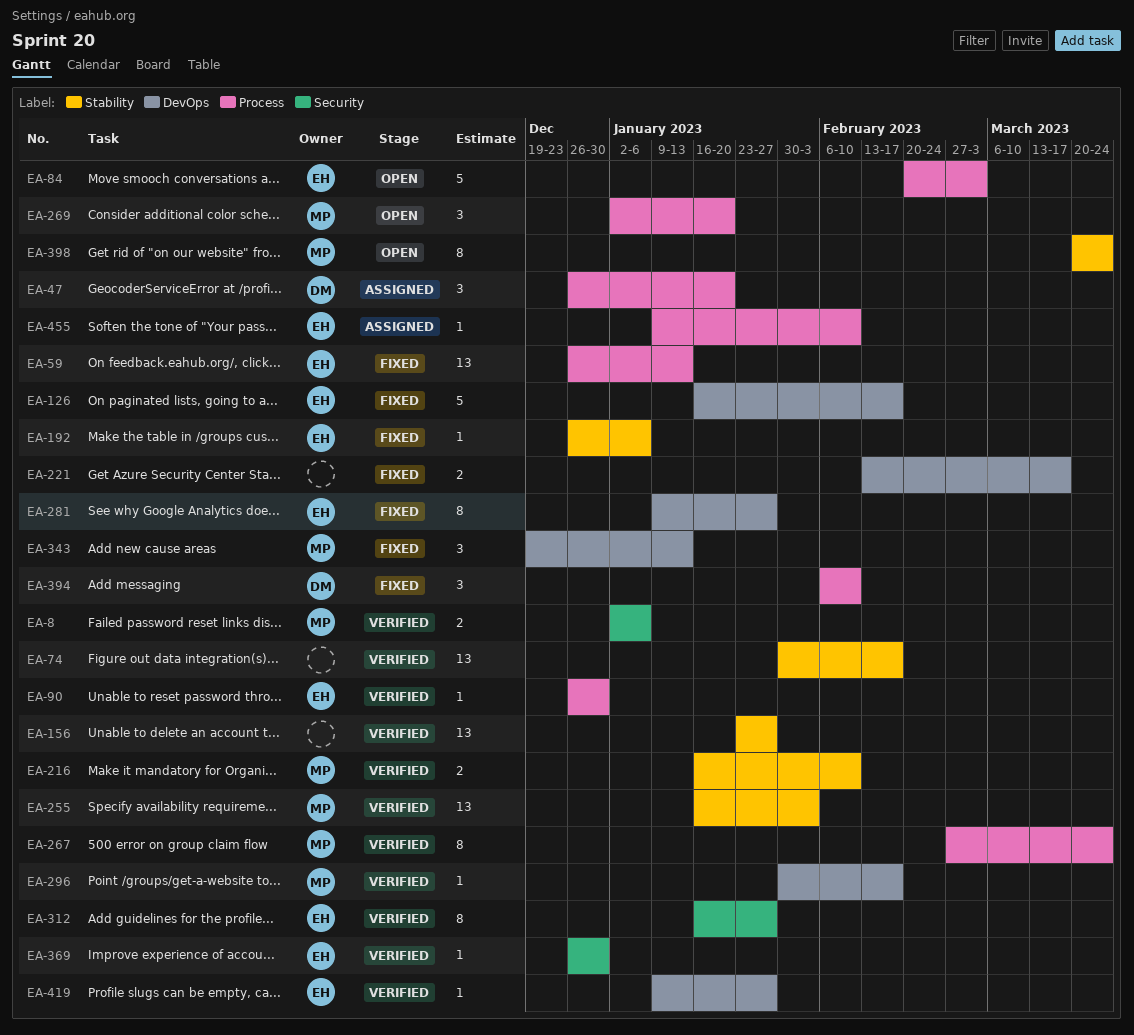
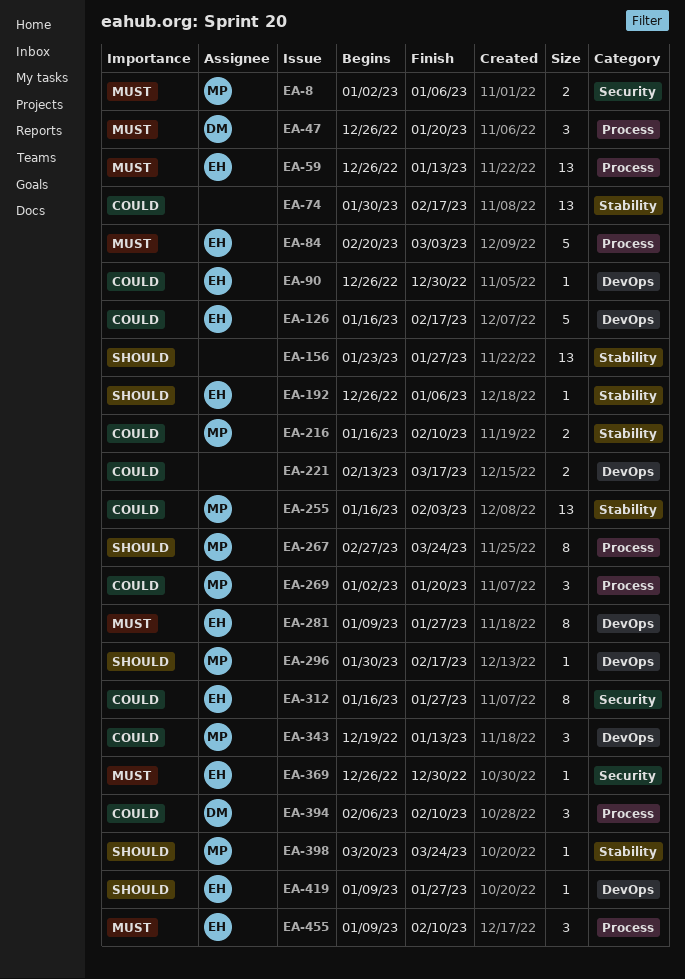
EA-90, label: Process -> DevOps
EA-398, estimate: 8 -> 1
EA-455, estimate: 1 -> 3

